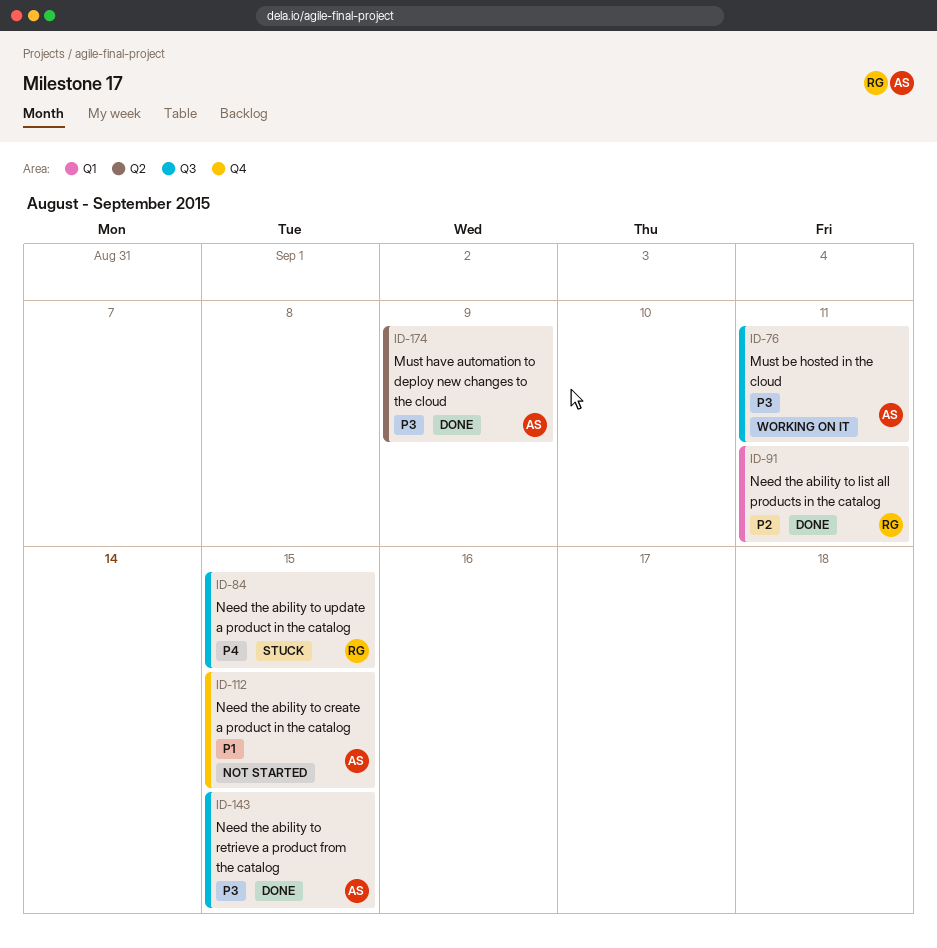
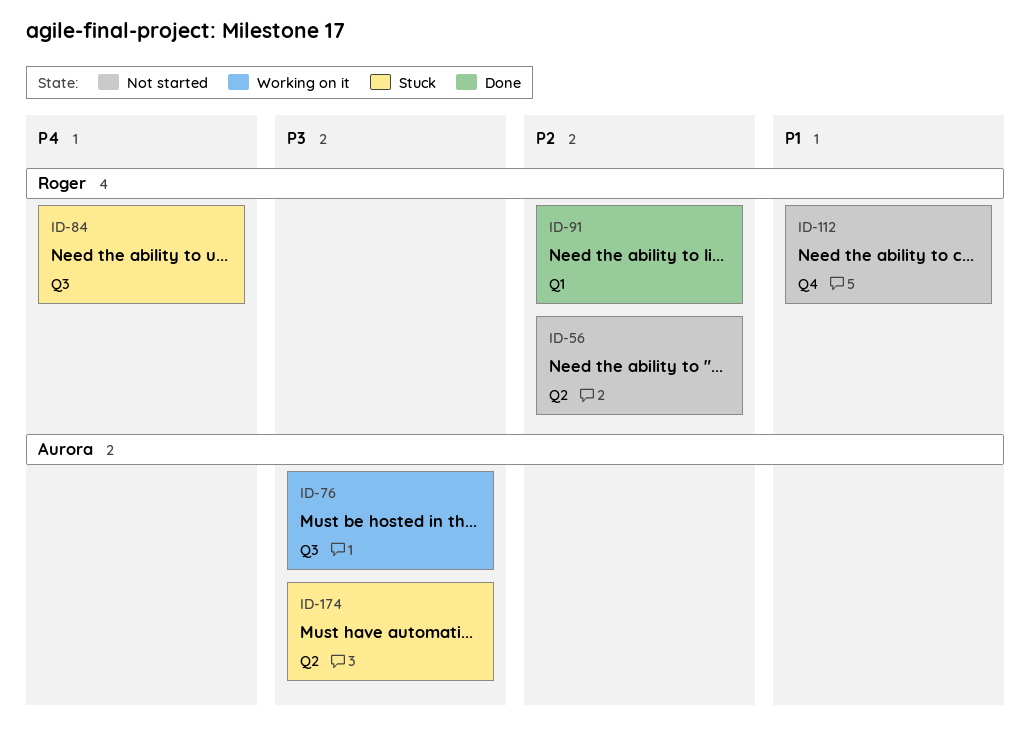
ID-56: none -> present
ID-112, owner: Aurora -> Roger
ID-143: present -> none
ID-174, status: Done -> Stuck

